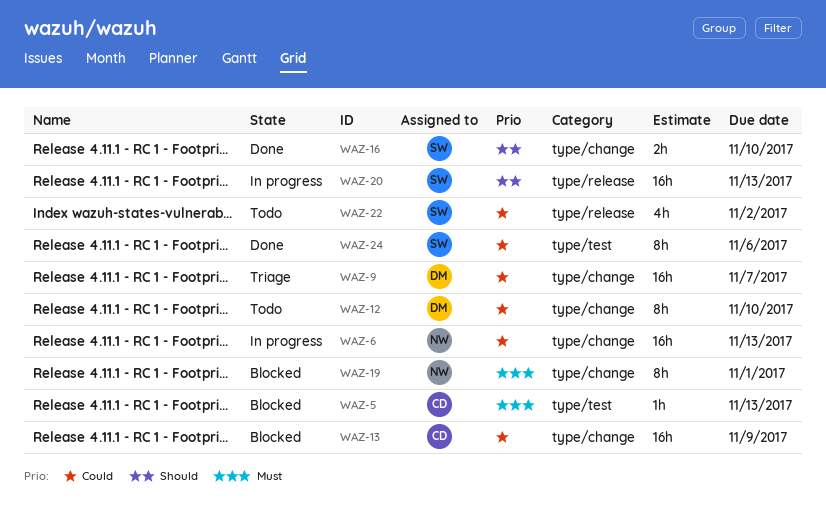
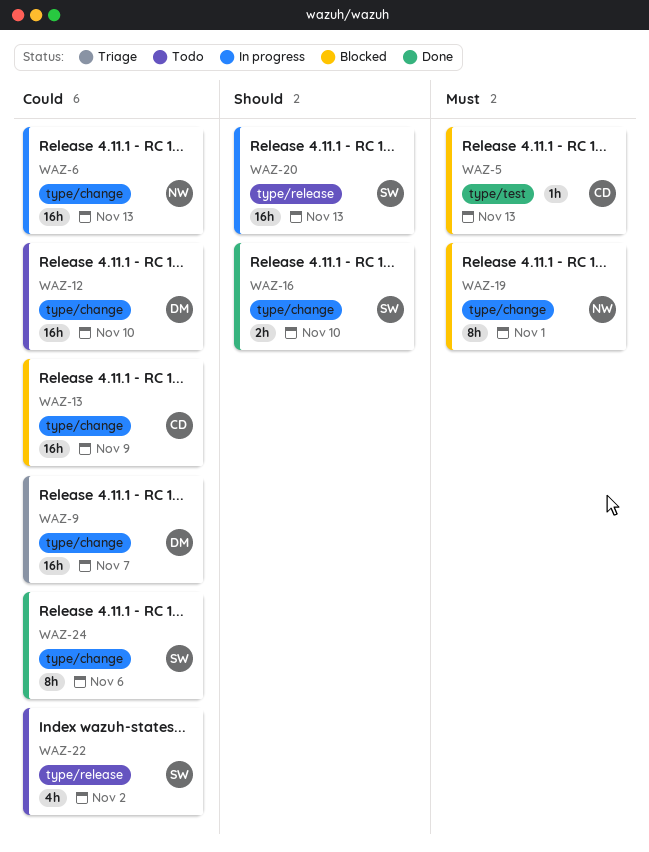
WAZ-12, estimate: 8h -> 16h
WAZ-24, label: type/test -> type/change

